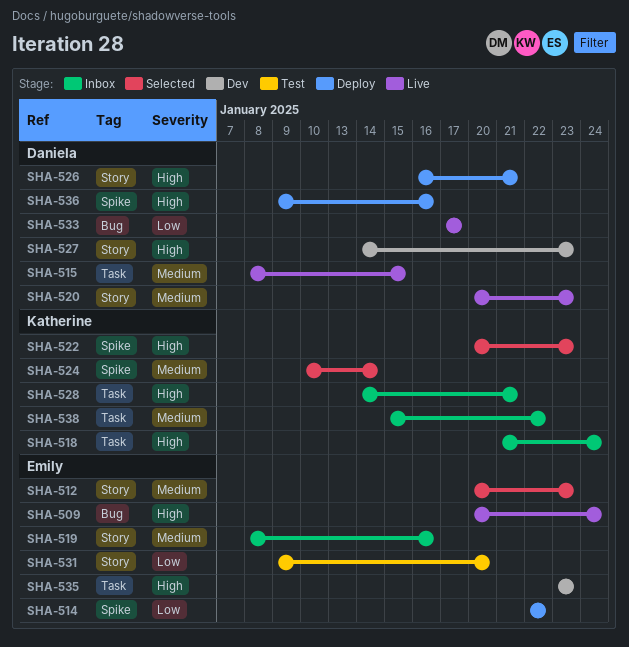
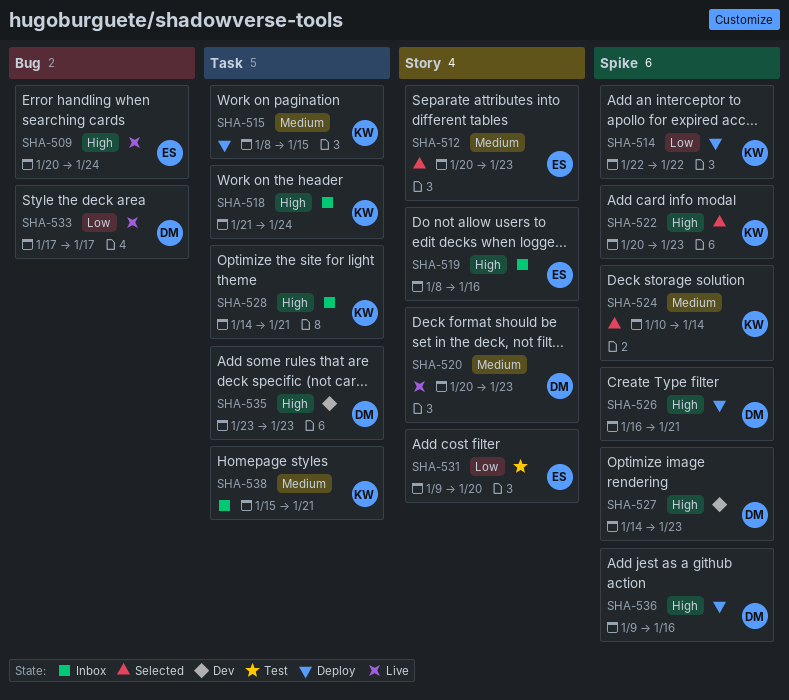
SHA-514, owner: Emily -> Katherine
SHA-515, status: Live -> Deploy
SHA-515, owner: Daniela -> Katherine
SHA-519, priority: Medium -> High
SHA-526, label: Story -> Spike
SHA-527, label: Story -> Spike
SHA-535, owner: Emily -> Daniela
SHA-538, due: Jan 22 -> Jan 21

